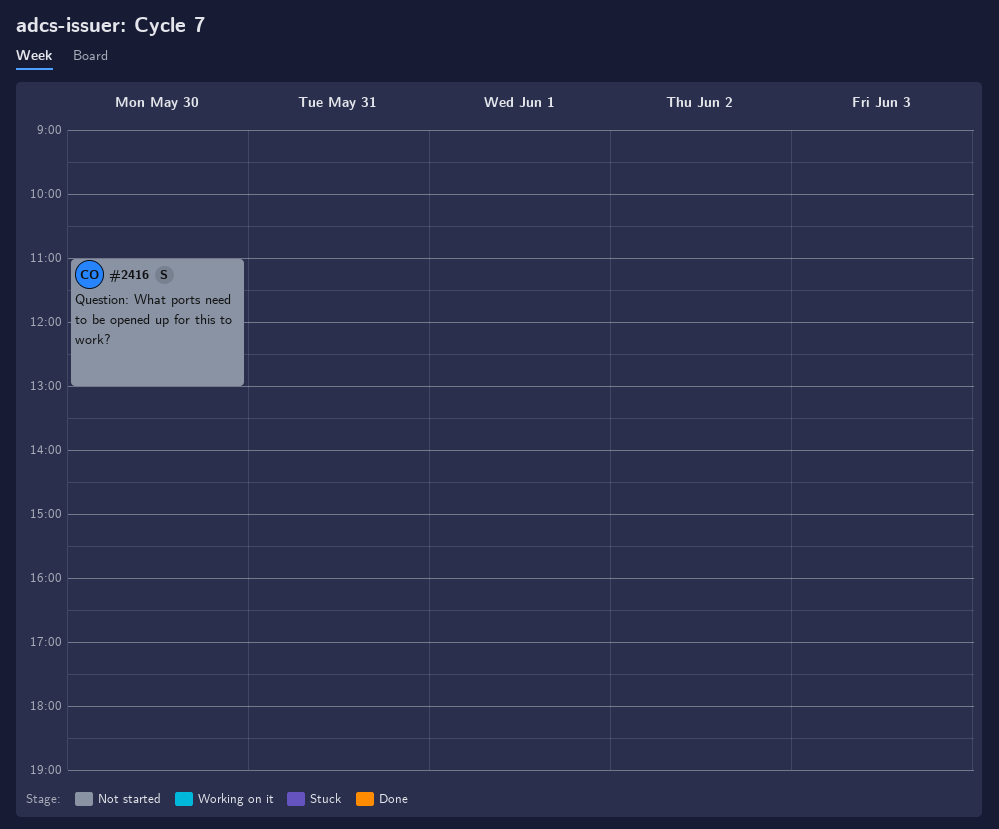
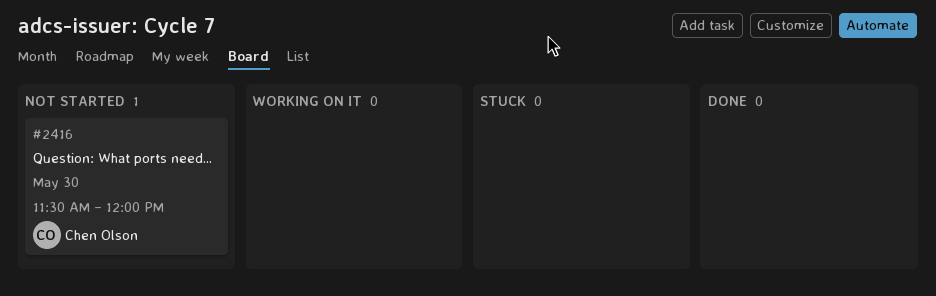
#2416, begins: 11:00 -> 11:30
#2416, ends: 13:00 -> 12:00

